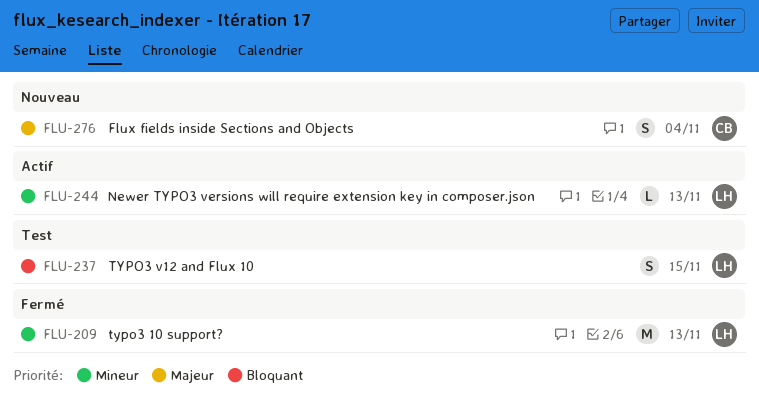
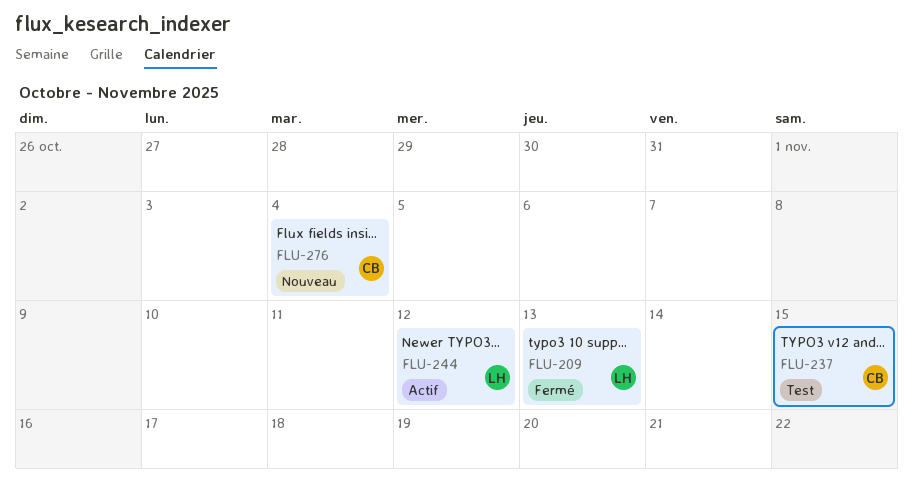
FLU-237, owner: LH -> CB
FLU-244, due: Nov 13 -> Nov 12

